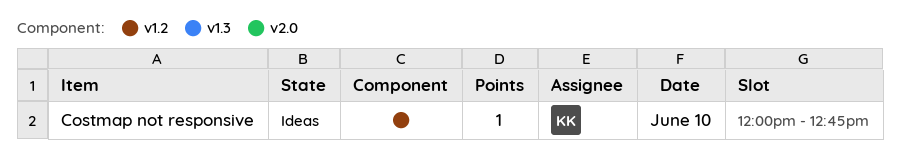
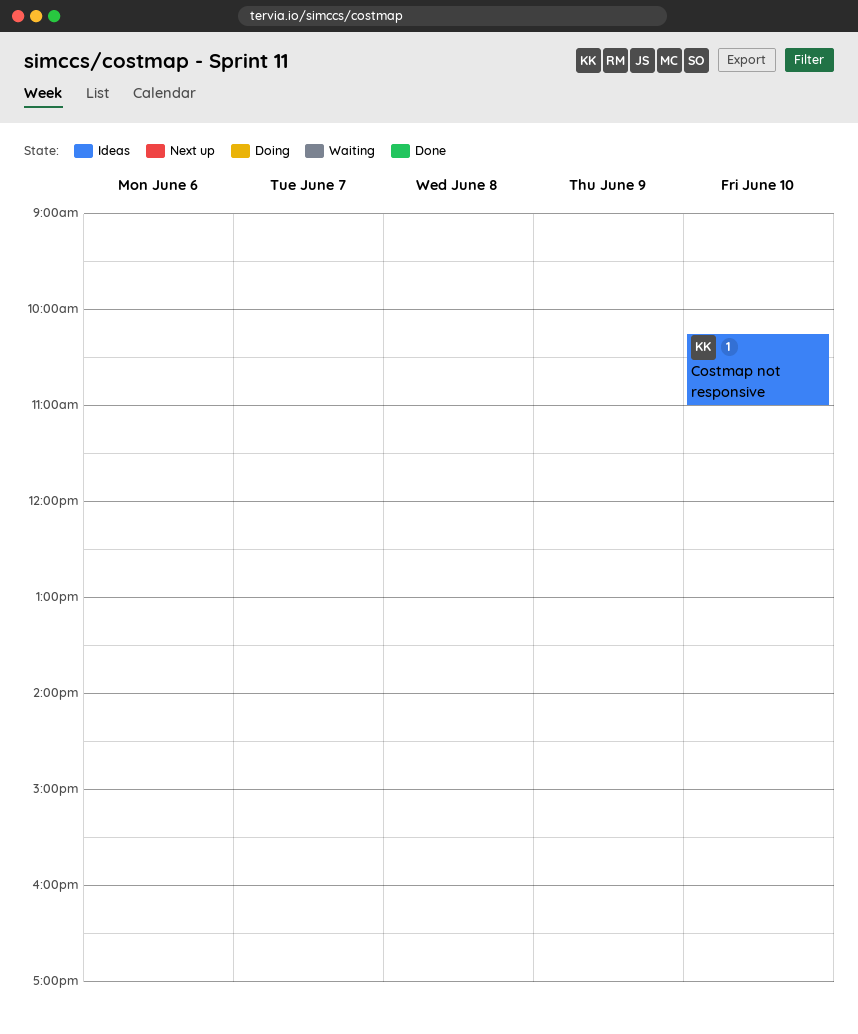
Costmap not responsive, begins: 12:00 -> 10:15
Costmap not responsive, ends: 12:45 -> 11:00

